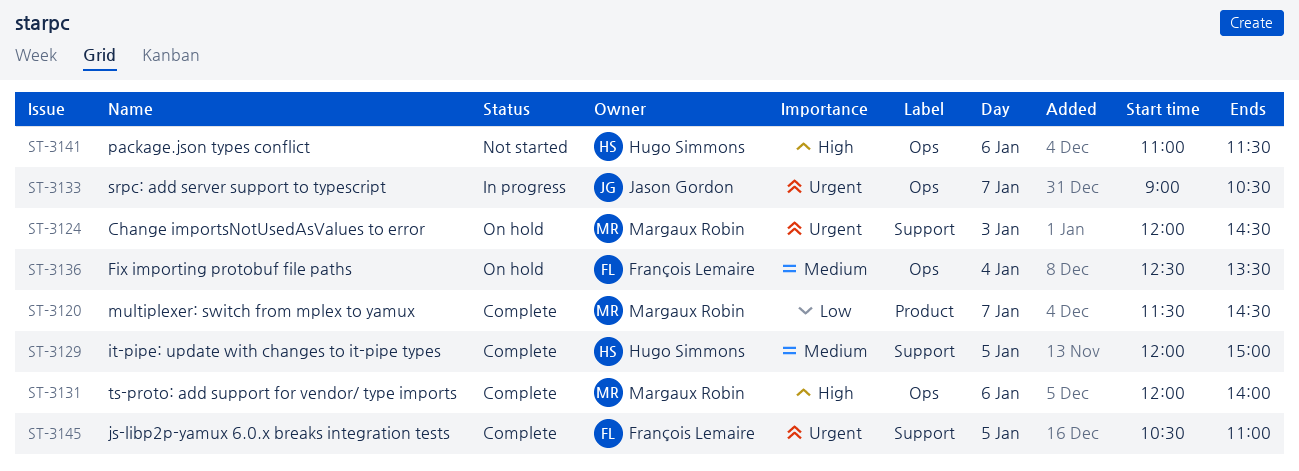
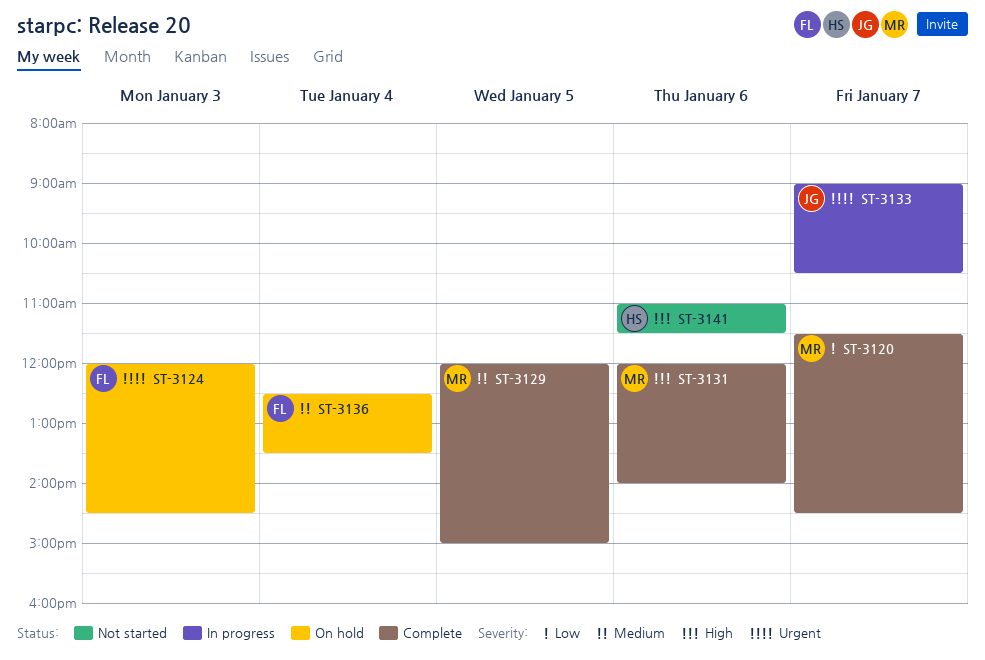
ST-3124, owner: Margaux Robin -> François Lemaire
ST-3129, owner: Hugo Simmons -> Margaux Robin
ST-3145: present -> none

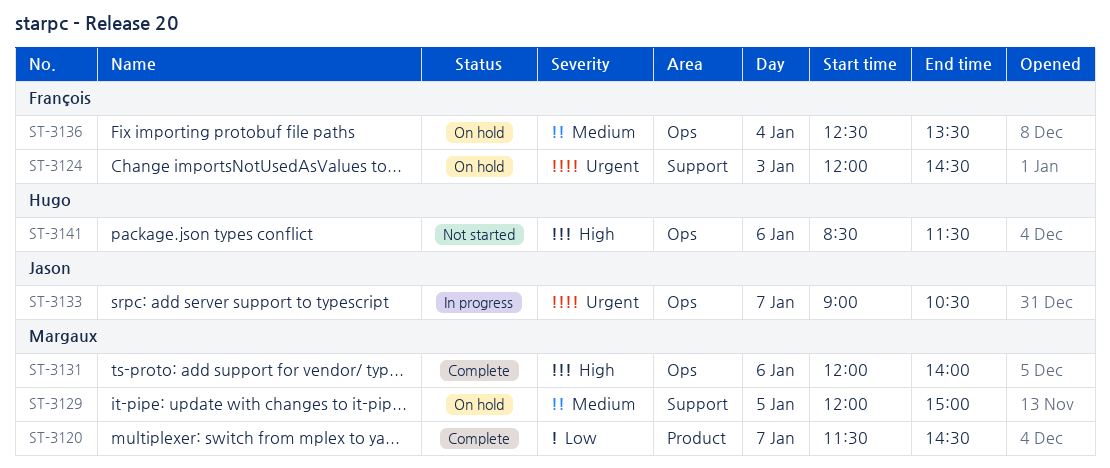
ST-3129, status: Complete -> On hold
ST-3141, begins: 11:00 -> 08:30

